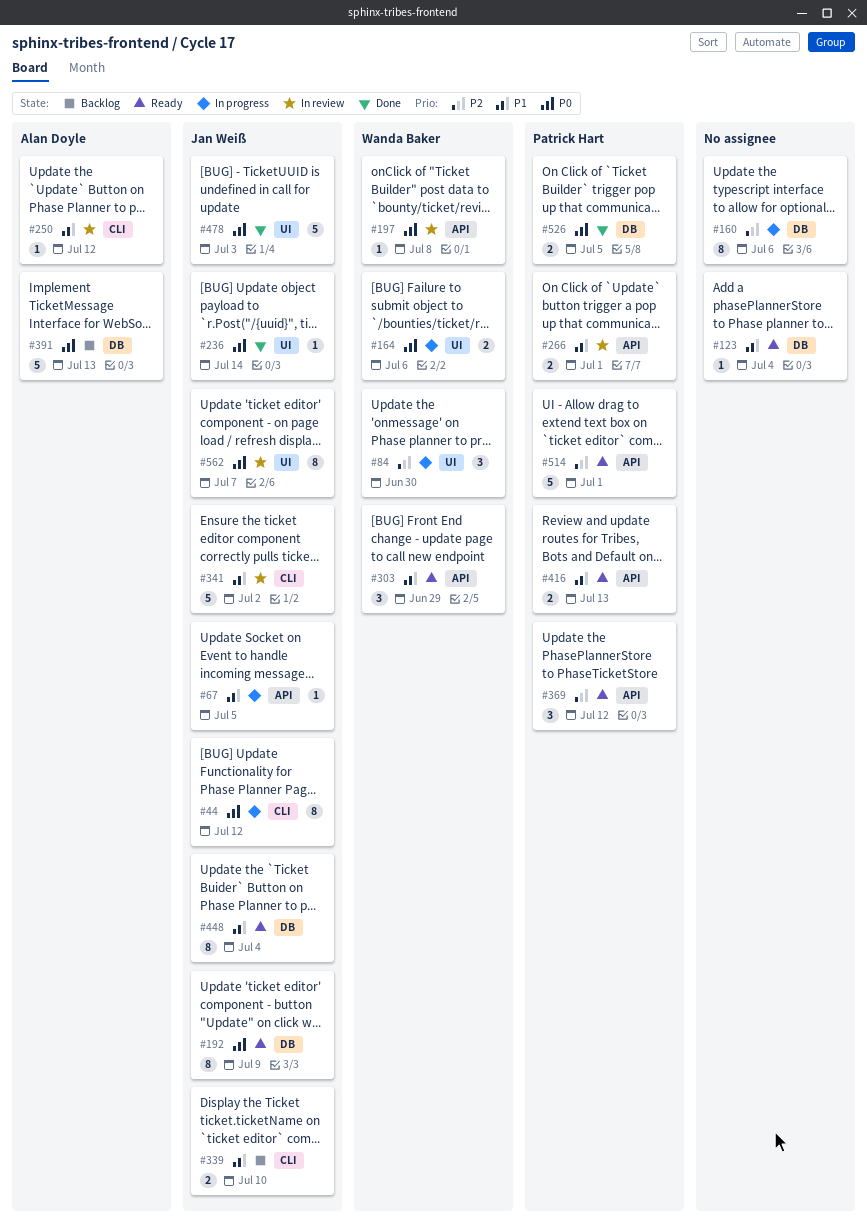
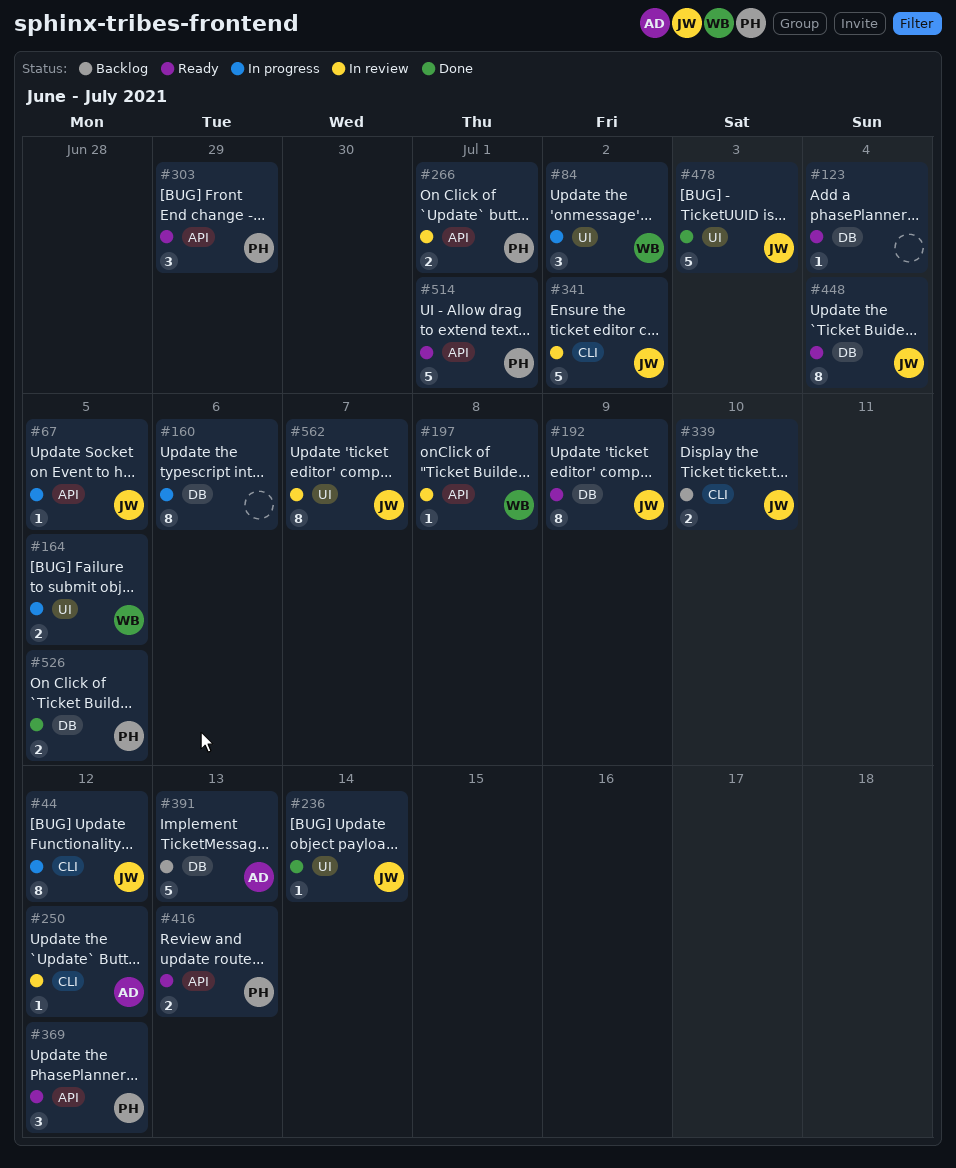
#84, due: Jun 30 -> Jul 2
#164, due: Jul 6 -> Jul 5
#303, owner: Wanda Baker -> Patrick Hart

